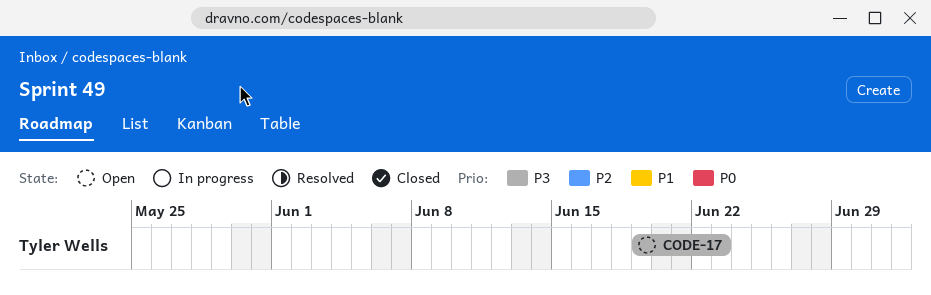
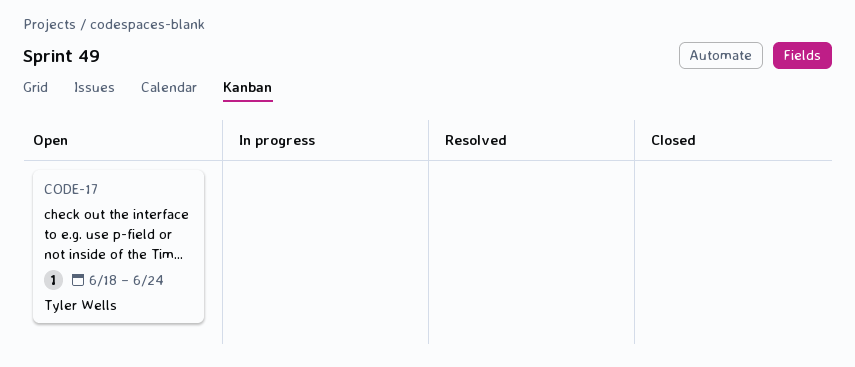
CODE-17, start: Jun 19 -> Jun 18
CODE-17, due: Jun 23 -> Jun 24

